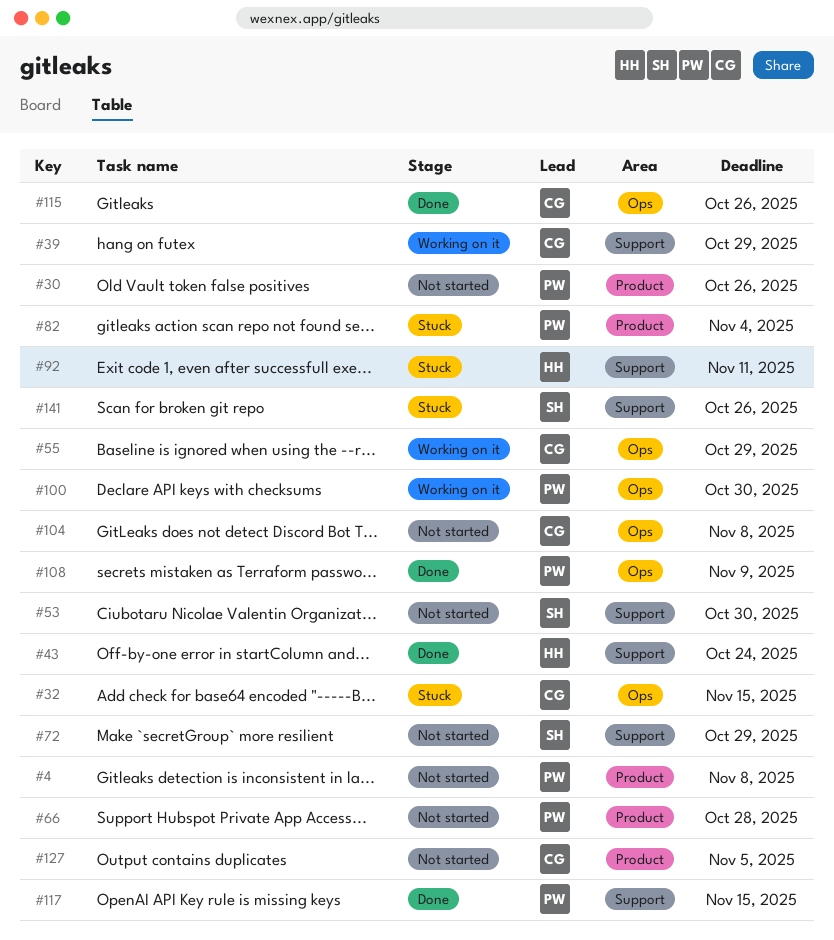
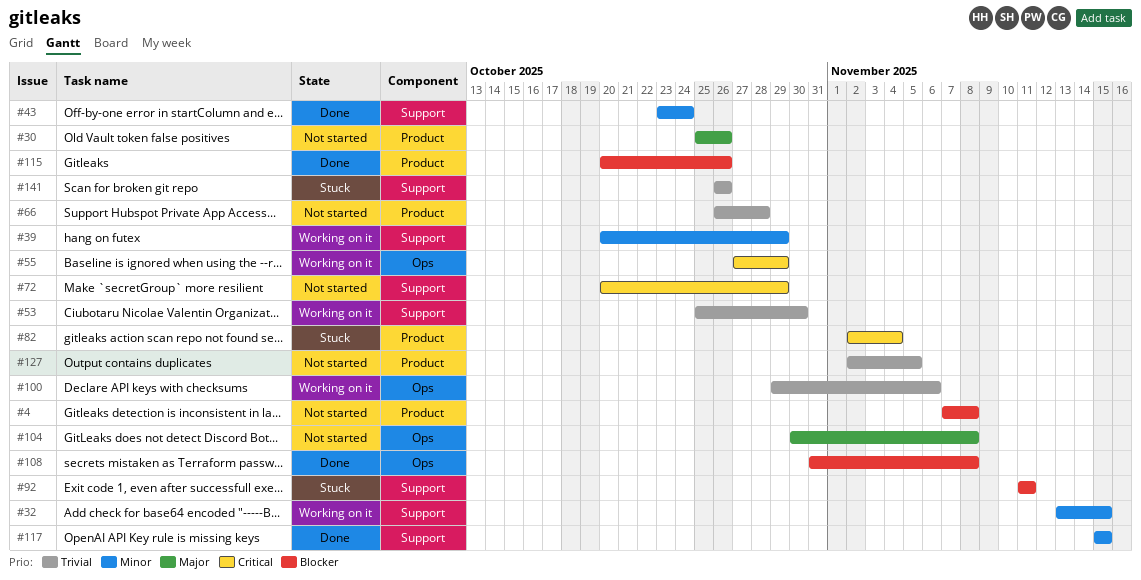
#32, status: Stuck -> Working on it
#32, label: Ops -> Support
#53, status: Not started -> Working on it
#100, due: Oct 30 -> Nov 6
#108, due: Nov 9 -> Nov 8
#115, label: Ops -> Product

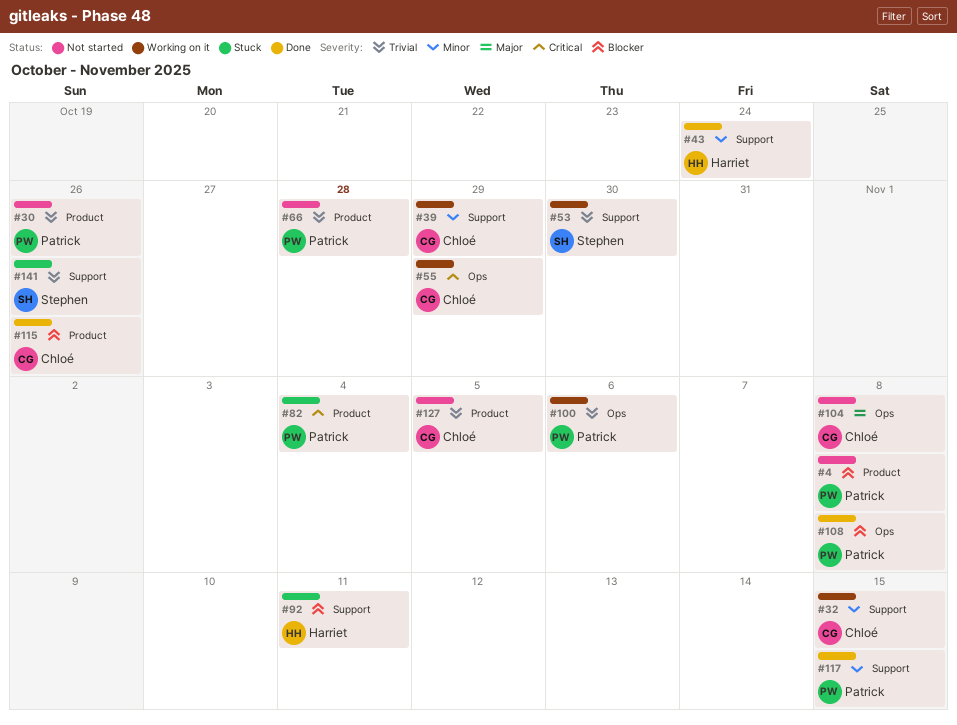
#30, priority: Major -> Trivial
#72: present -> none

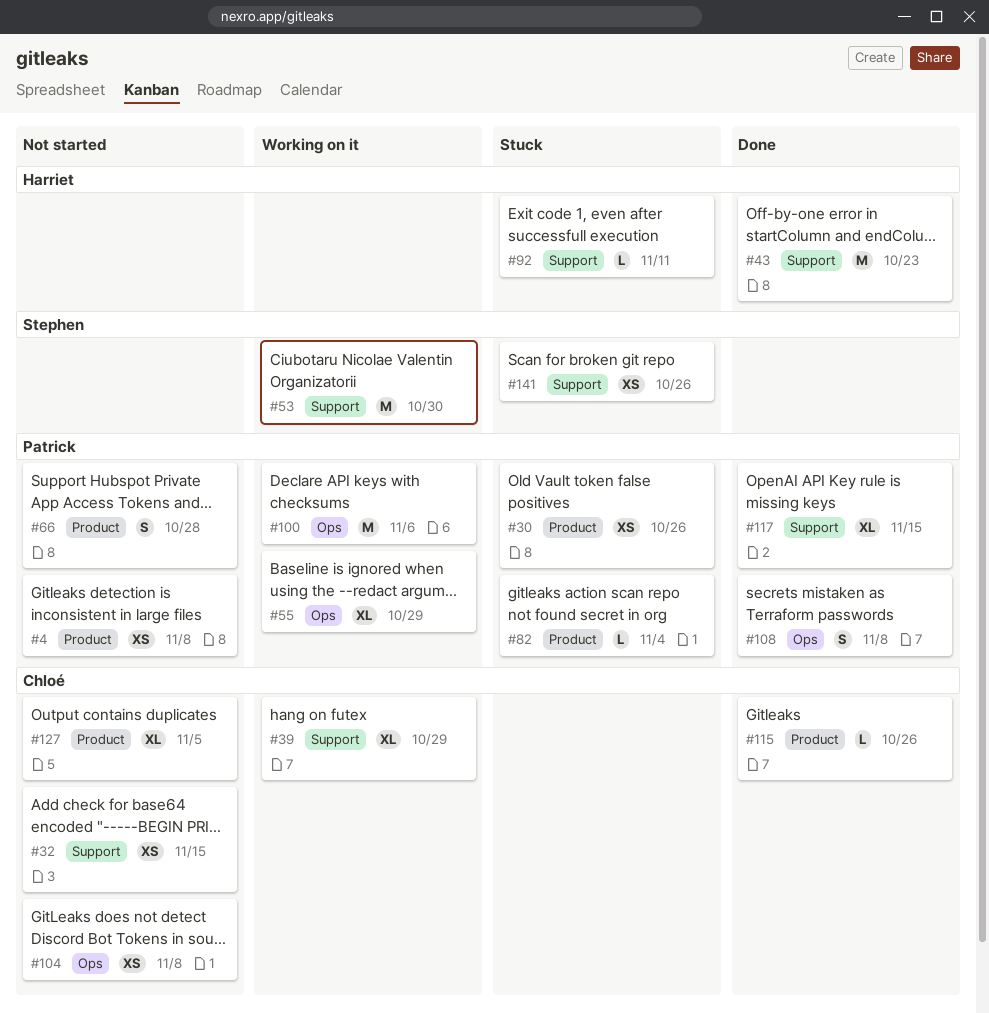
#30, status: Not started -> Stuck
#32, status: Working on it -> Not started
#43, due: Oct 24 -> Oct 23
#55, owner: Chloé -> Patrick

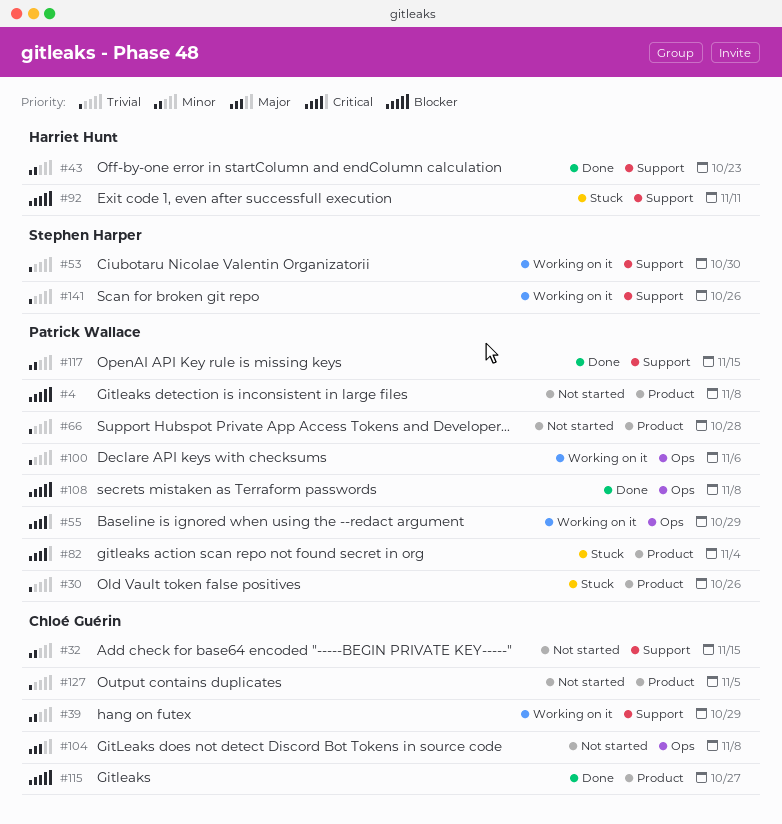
#115, due: Oct 26 -> Oct 27
#141, status: Stuck -> Working on it

